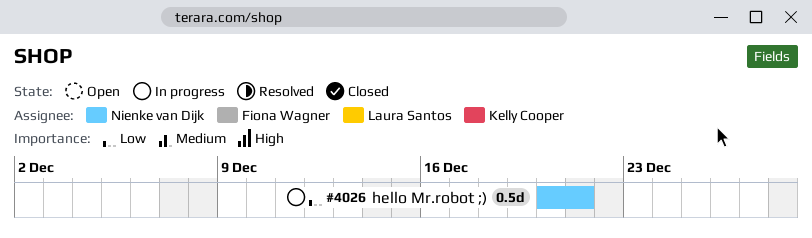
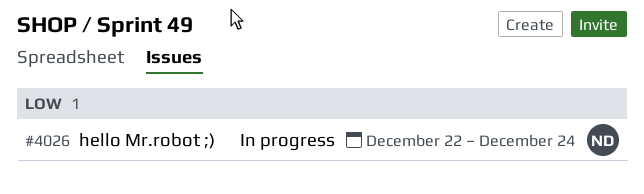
#4026, start: Dec 20 -> Dec 22
#4026, due: Dec 21 -> Dec 24

